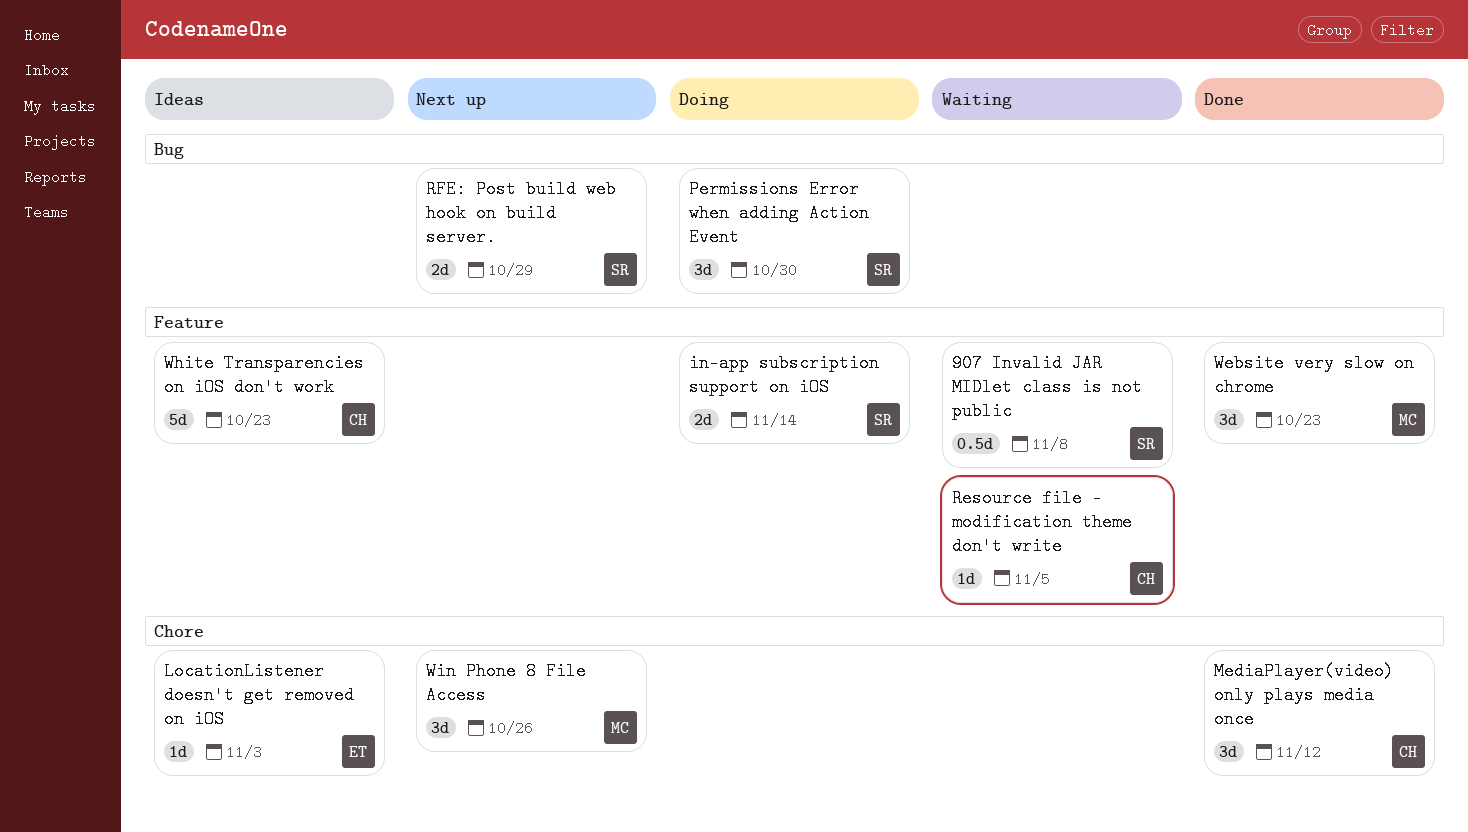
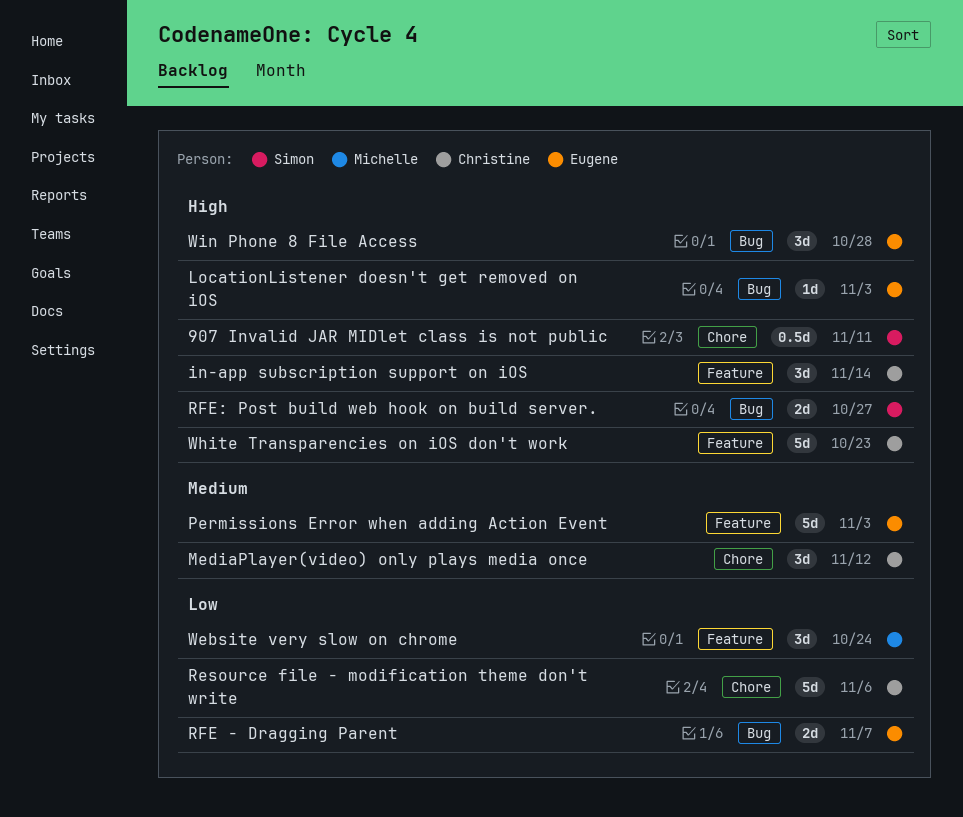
907 Invalid JAR MIDlet class is not public, label: Feature -> Chore
907 Invalid JAR MIDlet class is not public, due: Nov 8 -> Nov 11
in-app subscription support on iOS, owner: Simon -> Christine
in-app subscription support on iOS, estimate: 2d -> 3d
LocationListener doesn't get removed on iOS, label: Chore -> Bug
Permissions Error when adding Action Event, owner: Simon -> Eugene
Permissions Error when adding Action Event, label: Bug -> Feature
Permissions Error when adding Action Event, estimate: 3d -> 5d
Permissions Error when adding Action Event, due: Oct 30 -> Nov 3
Resource file - modification theme don't write, label: Feature -> Chore
Resource file - modification theme don't write, estimate: 1d -> 5d
Resource file - modification theme don't write, due: Nov 5 -> Nov 6
RFE - Dragging Parent: none -> present
RFE: Post build web hook on build server., due: Oct 29 -> Oct 27
Website very slow on chrome, due: Oct 23 -> Oct 24
Win Phone 8 File Access, owner: Michelle -> Eugene
Win Phone 8 File Access, label: Chore -> Bug
Win Phone 8 File Access, due: Oct 26 -> Oct 28

